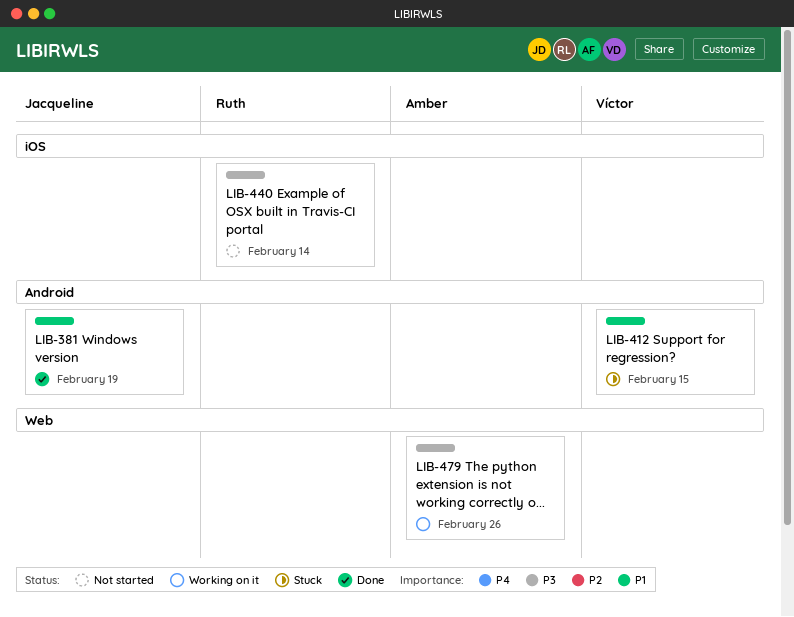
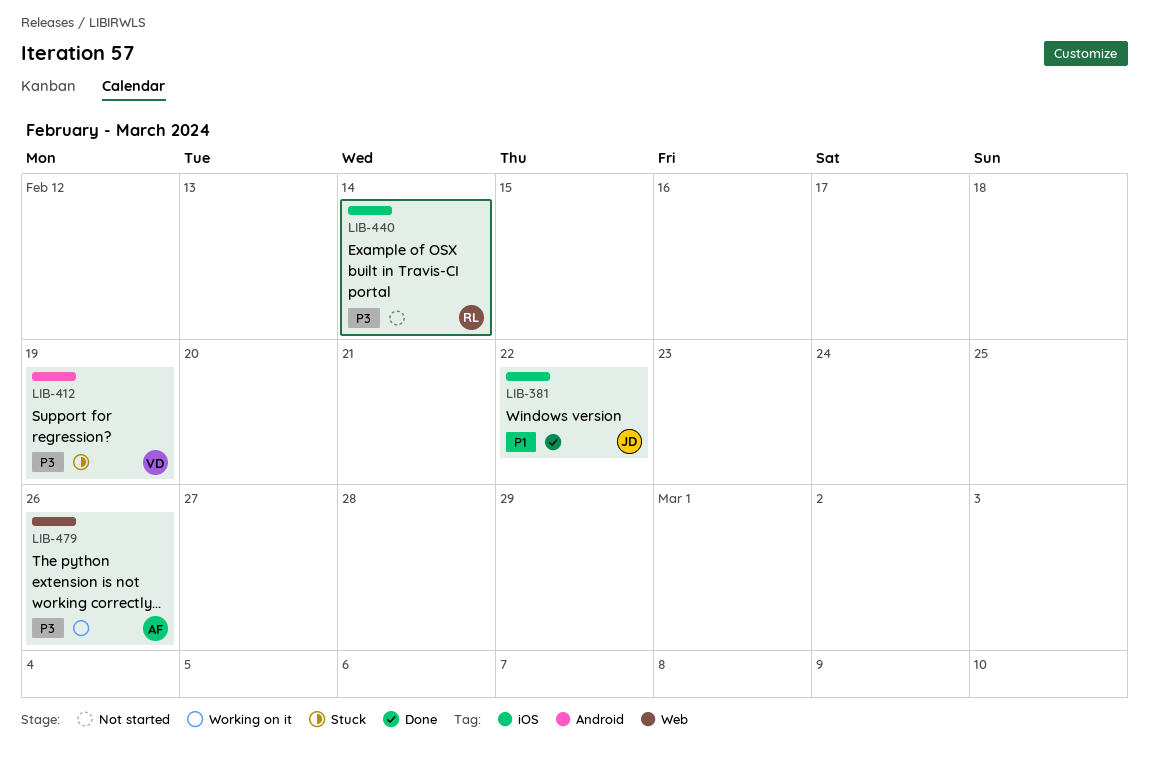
LIB-381, label: Android -> iOS
LIB-381, due: Feb 19 -> Feb 22
LIB-412, priority: P1 -> P3
LIB-412, due: Feb 15 -> Feb 19

